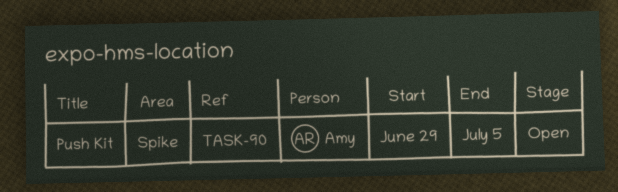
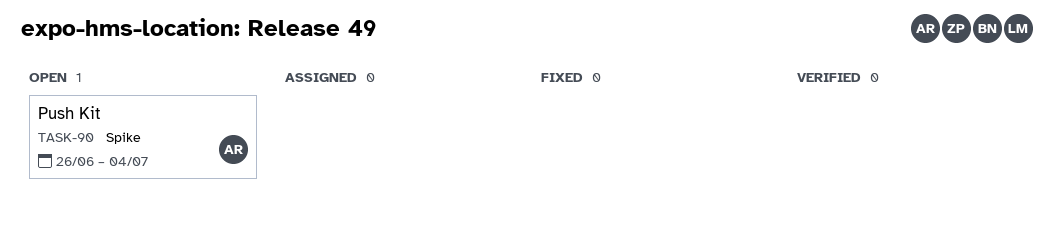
TASK-90, start: Jun 29 -> Jun 26
TASK-90, due: Jul 5 -> Jul 4

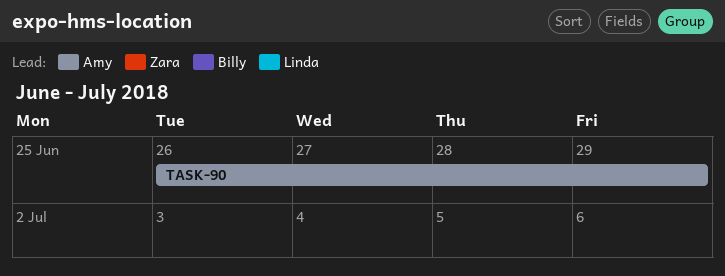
TASK-90, due: Jul 4 -> Jun 29

